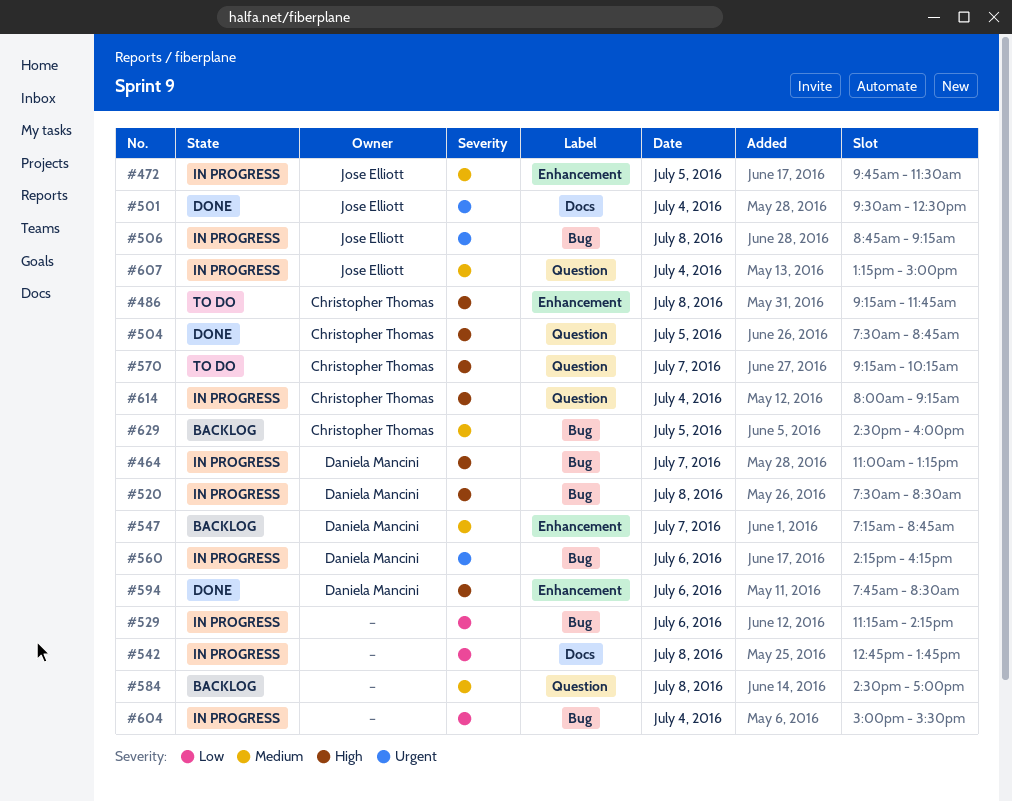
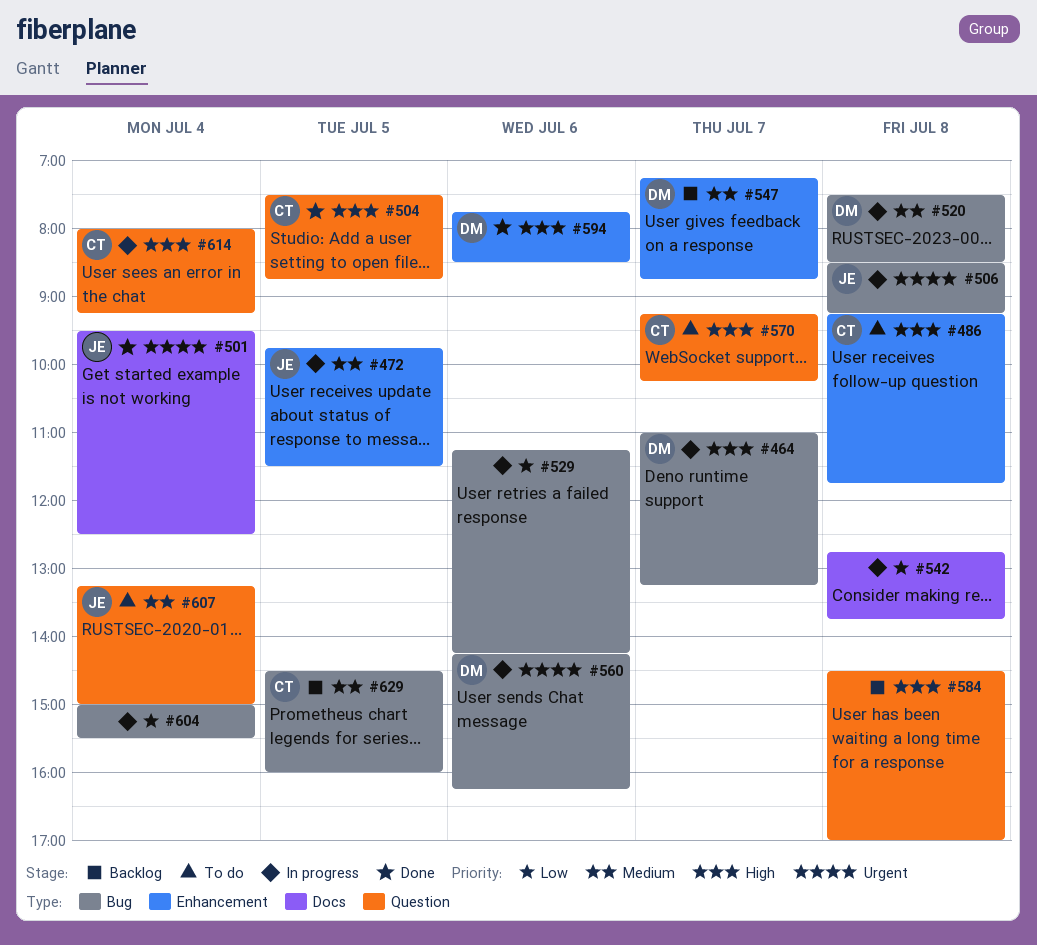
#506, begins: 08:45 -> 08:30
#520, priority: High -> Medium
#584, priority: Medium -> High
#607, status: In progress -> To do

